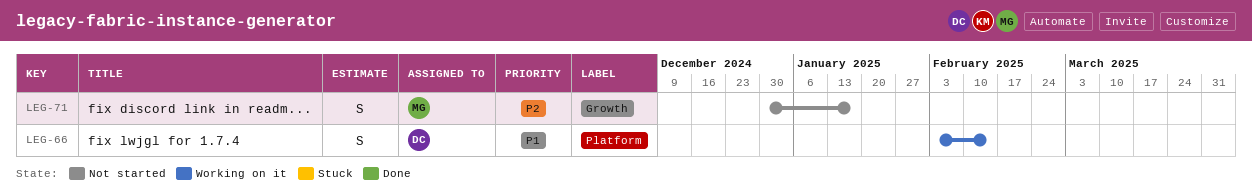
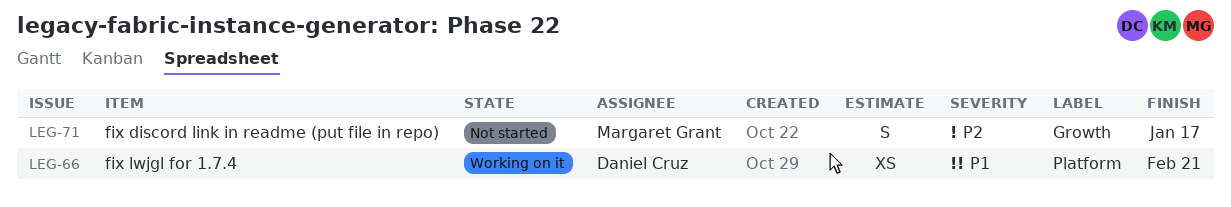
LEG-66, estimate: S -> XS
LEG-66, due: Feb 14 -> Feb 21

